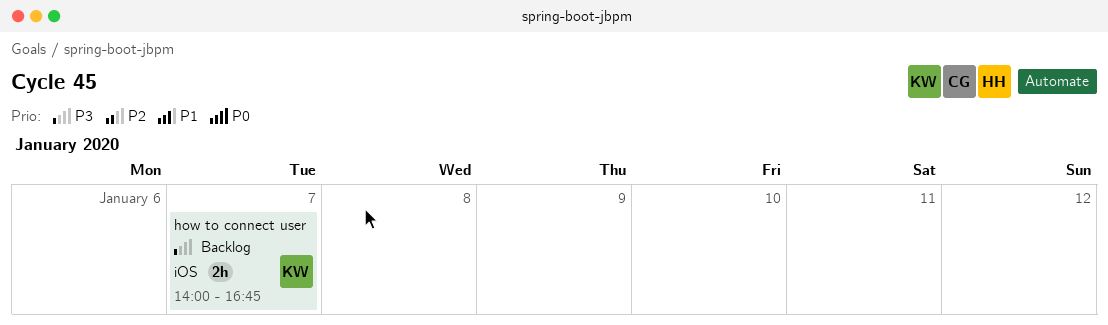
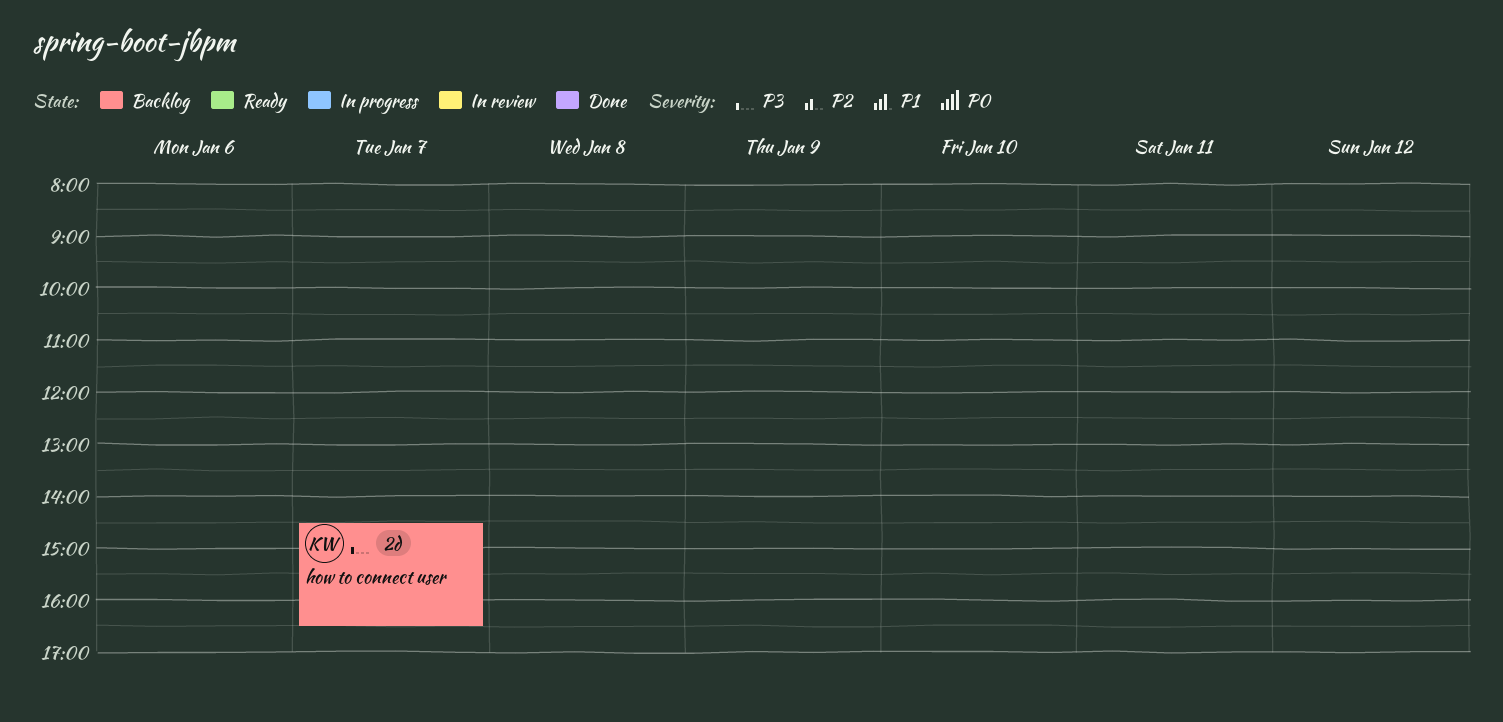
how to connect user, estimate: 2h -> 2d
how to connect user, begins: 14:00 -> 14:30
how to connect user, ends: 16:45 -> 16:30

